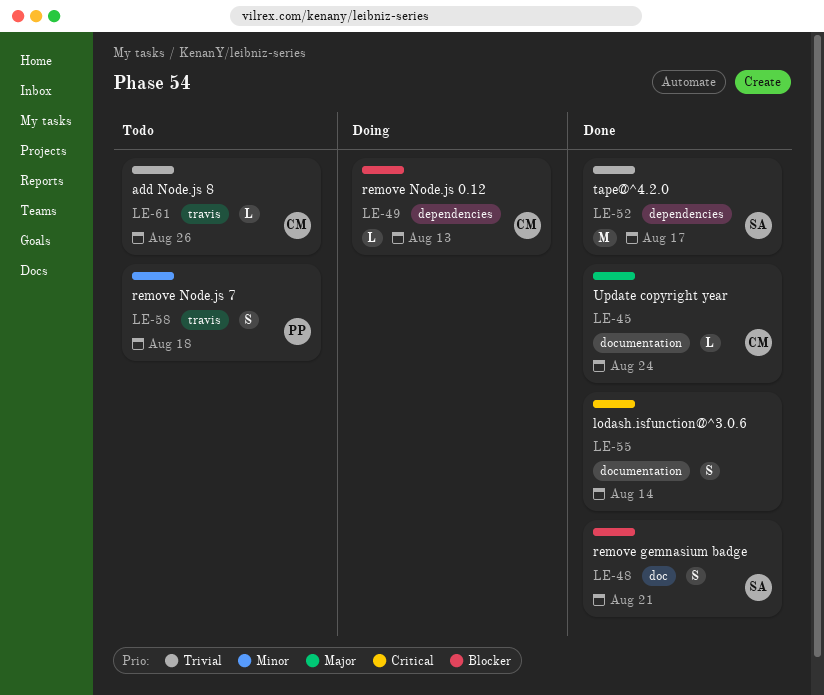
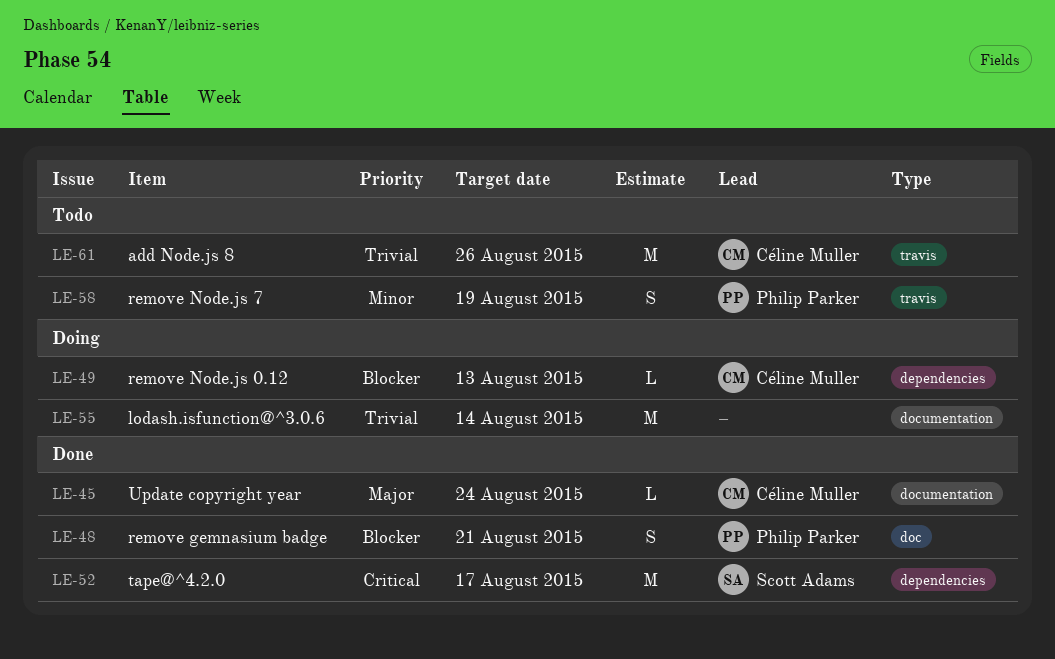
LE-48, owner: Scott Adams -> Philip Parker
LE-52, priority: Trivial -> Critical
LE-55, status: Done -> Doing
LE-55, priority: Critical -> Trivial
LE-55, estimate: S -> M
LE-58, due: Aug 18 -> Aug 19
LE-61, estimate: L -> M

